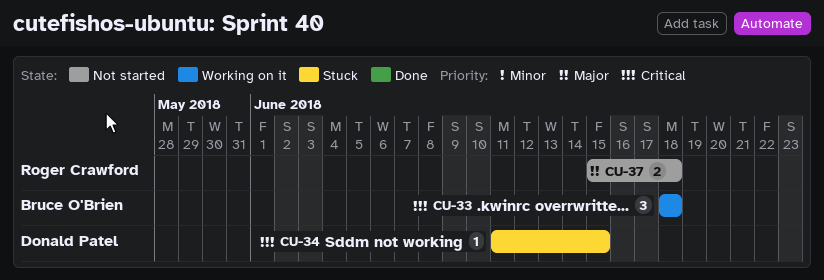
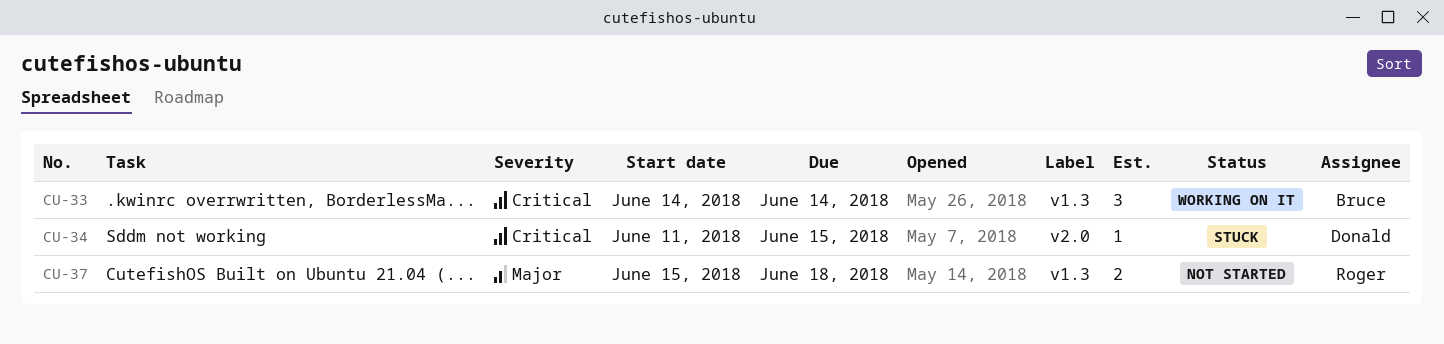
CU-33, start: Jun 18 -> Jun 14
CU-33, due: Jun 18 -> Jun 14

